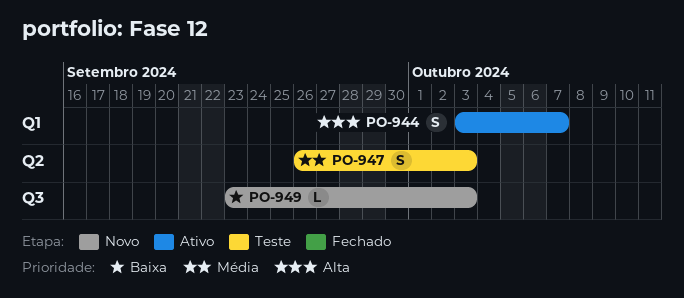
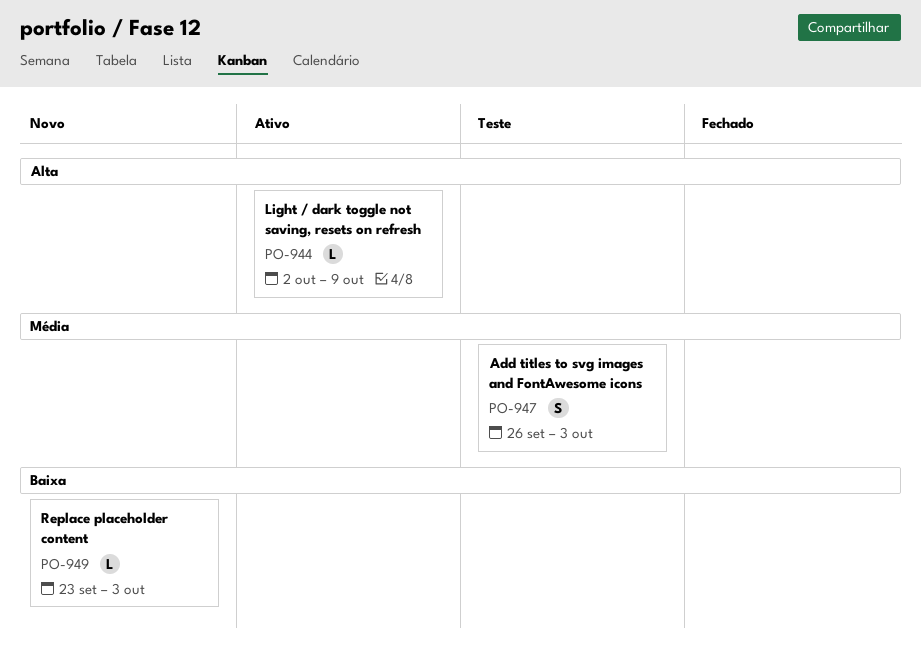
PO-944, estimate: S -> L
PO-944, start: Oct 3 -> Oct 2
PO-944, due: Oct 7 -> Oct 9

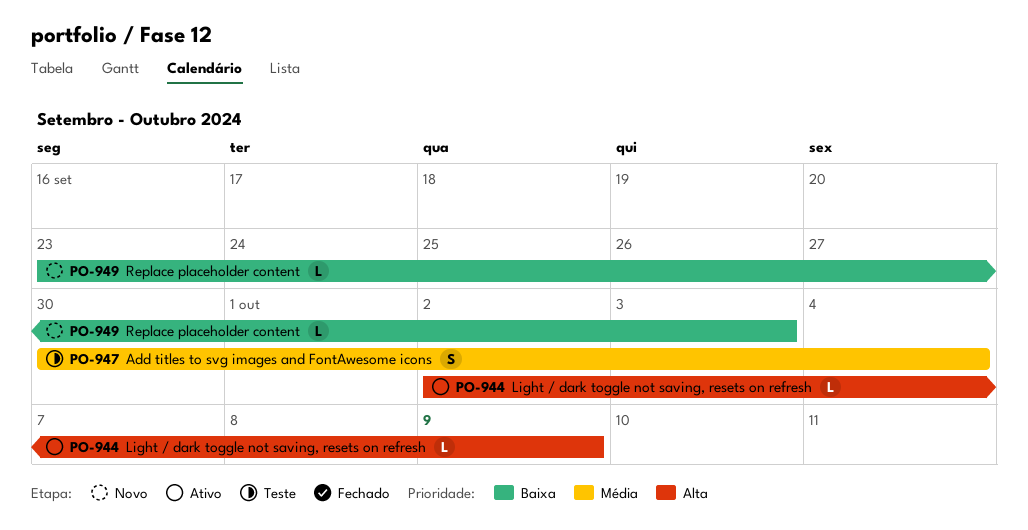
PO-947, start: Sep 26 -> Sep 30
PO-947, due: Oct 3 -> Oct 4

